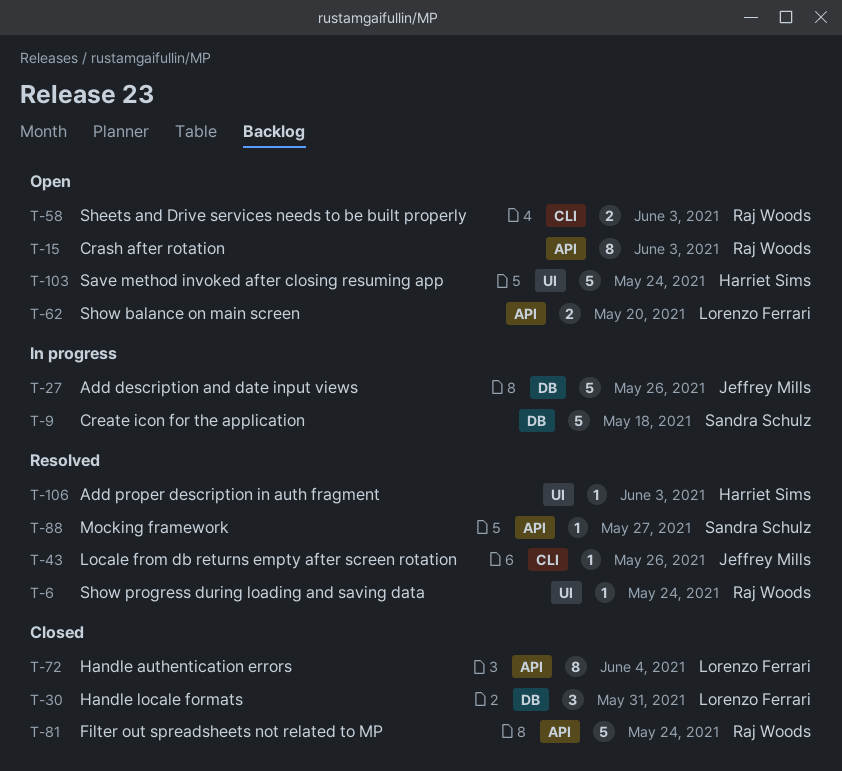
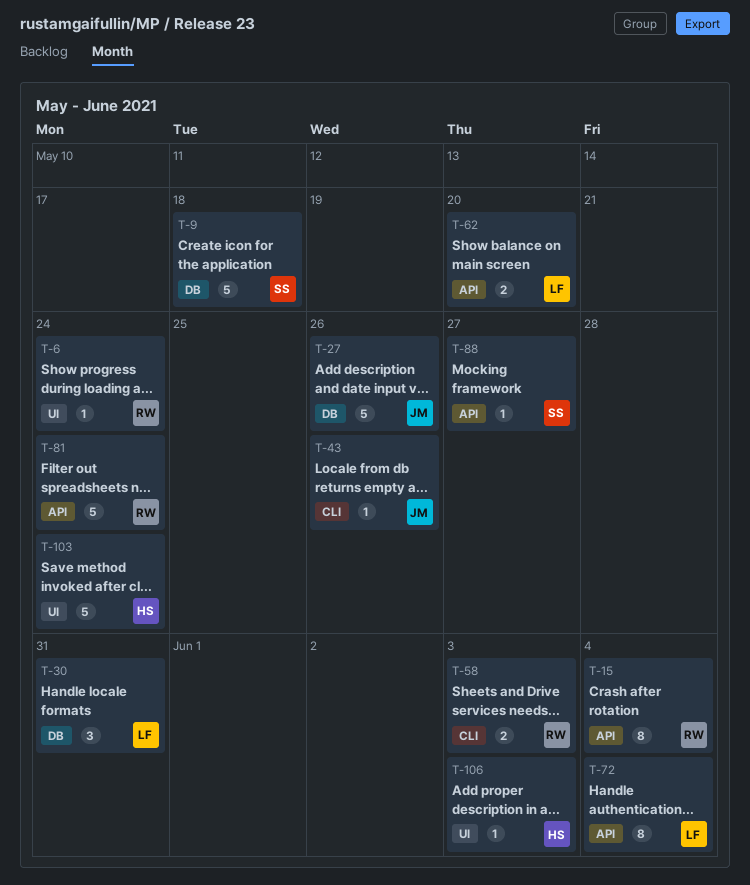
T-15, due: Jun 3 -> Jun 4

